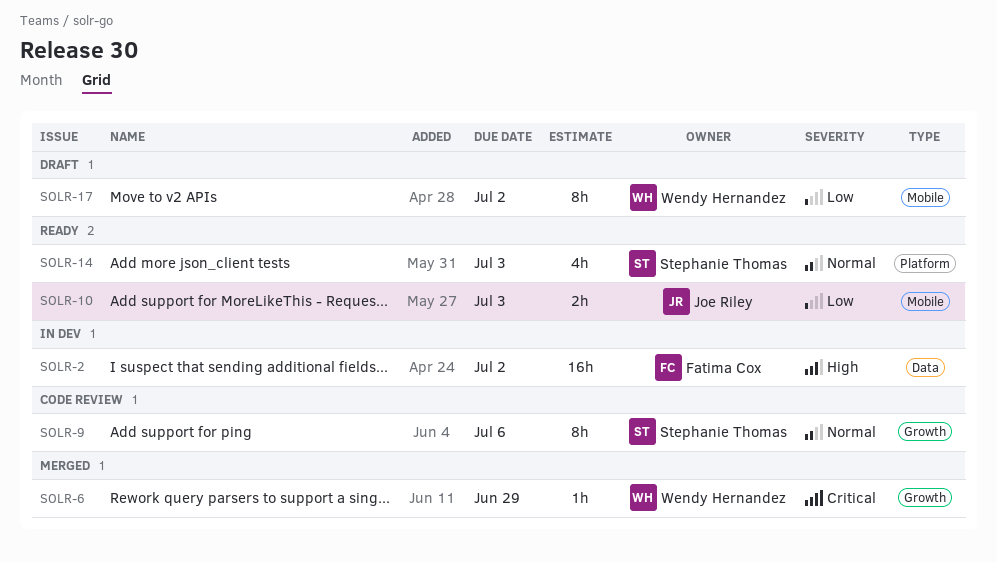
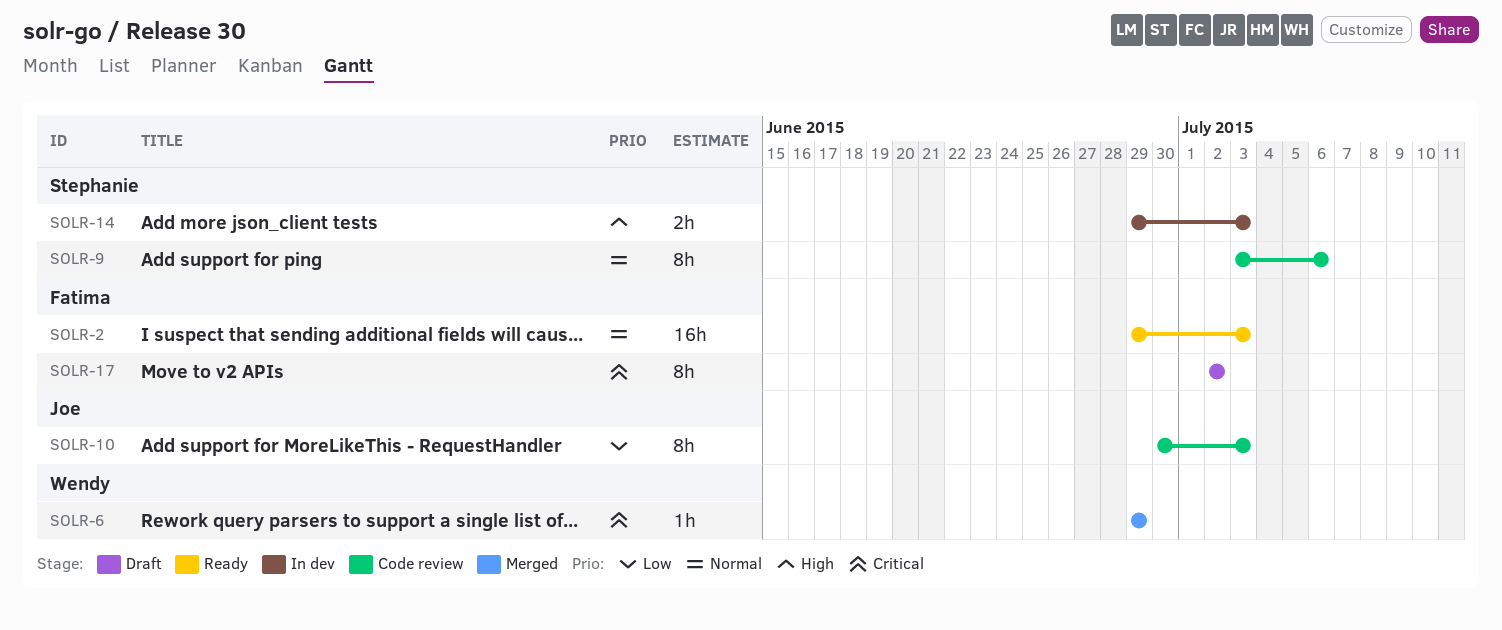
SOLR-2, status: In dev -> Ready
SOLR-2, priority: High -> Normal
SOLR-2, due: Jul 2 -> Jul 3
SOLR-10, status: Ready -> Code review
SOLR-10, estimate: 2h -> 8h
SOLR-14, status: Ready -> In dev
SOLR-14, priority: Normal -> High
SOLR-14, estimate: 4h -> 2h
SOLR-17, owner: Wendy Hernandez -> Fatima Cox
SOLR-17, priority: Low -> Critical

